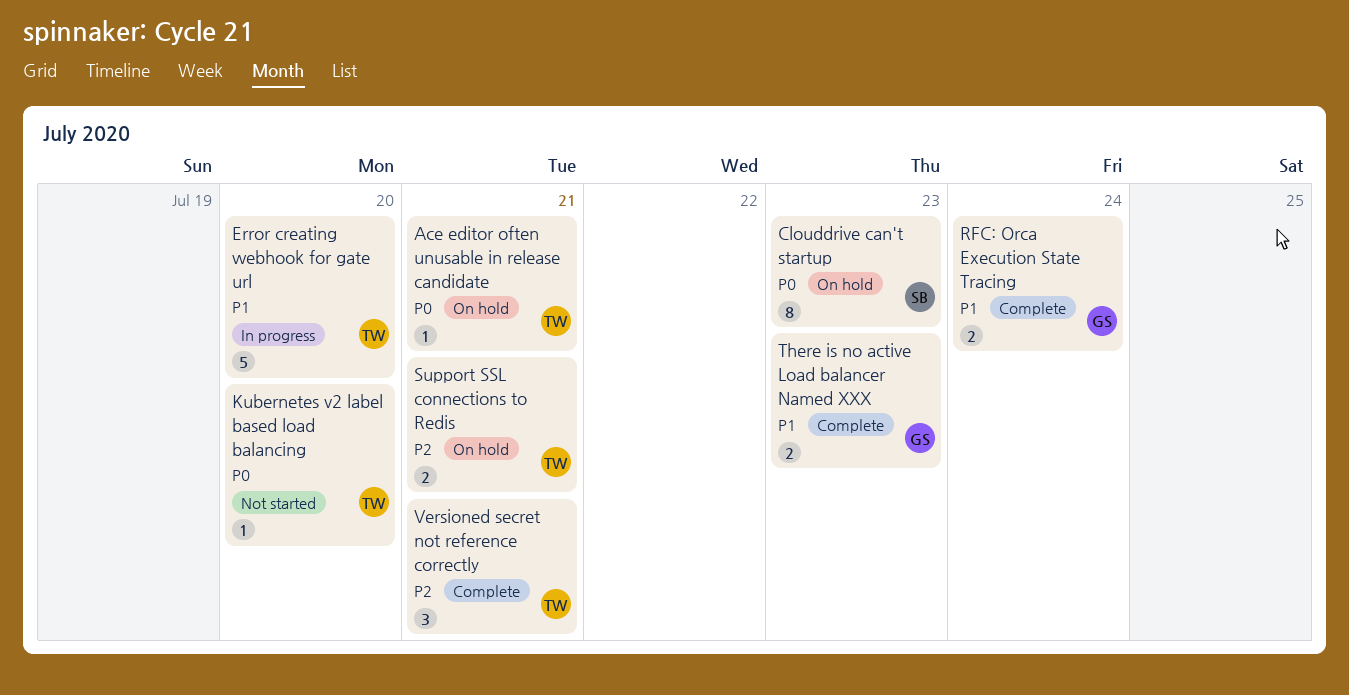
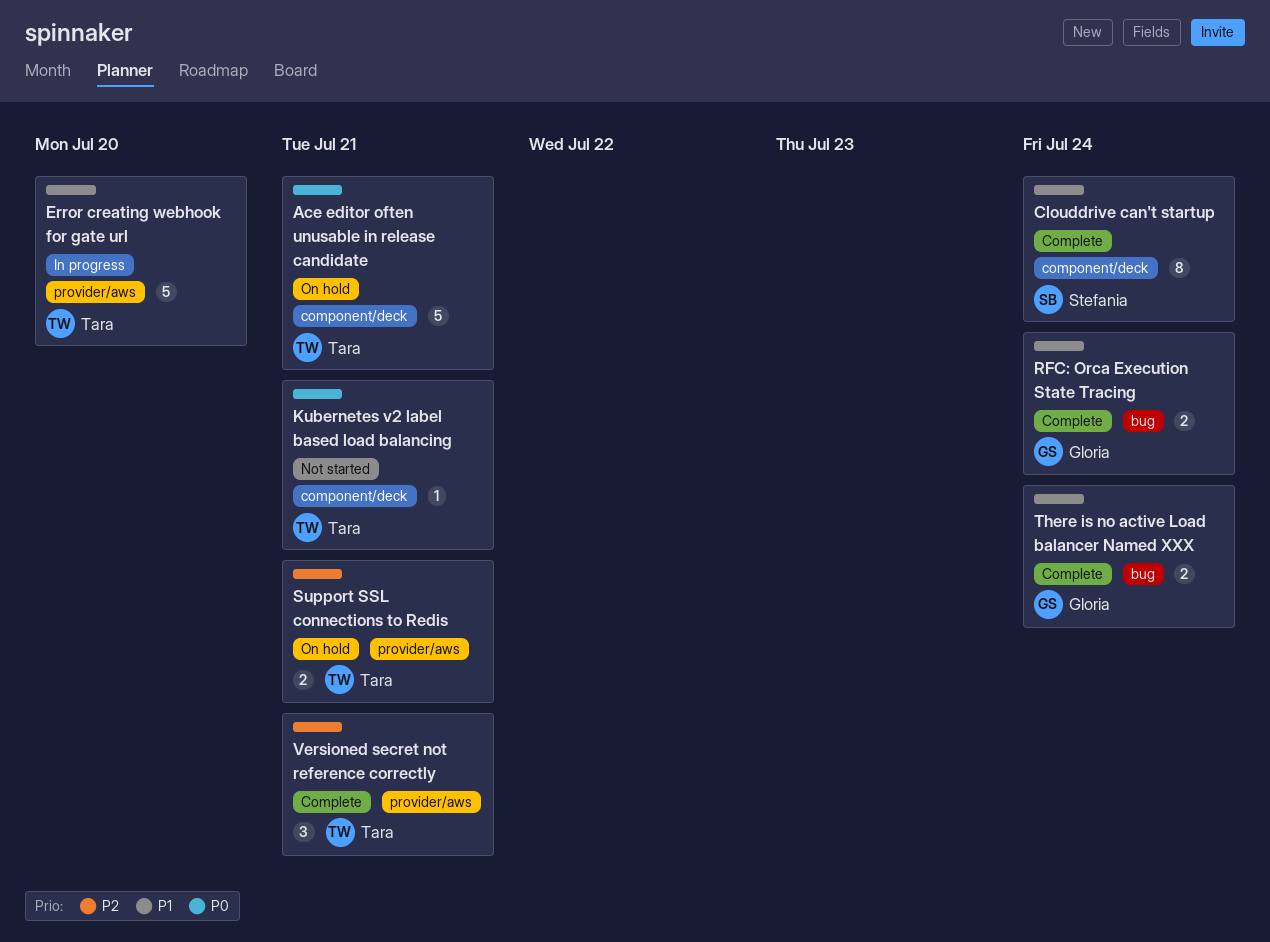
Ace editor often unusable in release candidate, estimate: 1 -> 5
Clouddrive can't startup, status: On hold -> Complete
Clouddrive can't startup, priority: P0 -> P1
Clouddrive can't startup, due: Jul 23 -> Jul 24
Kubernetes v2 label based load balancing, due: Jul 20 -> Jul 21
There is no active Load balancer Named XXX, due: Jul 23 -> Jul 24

